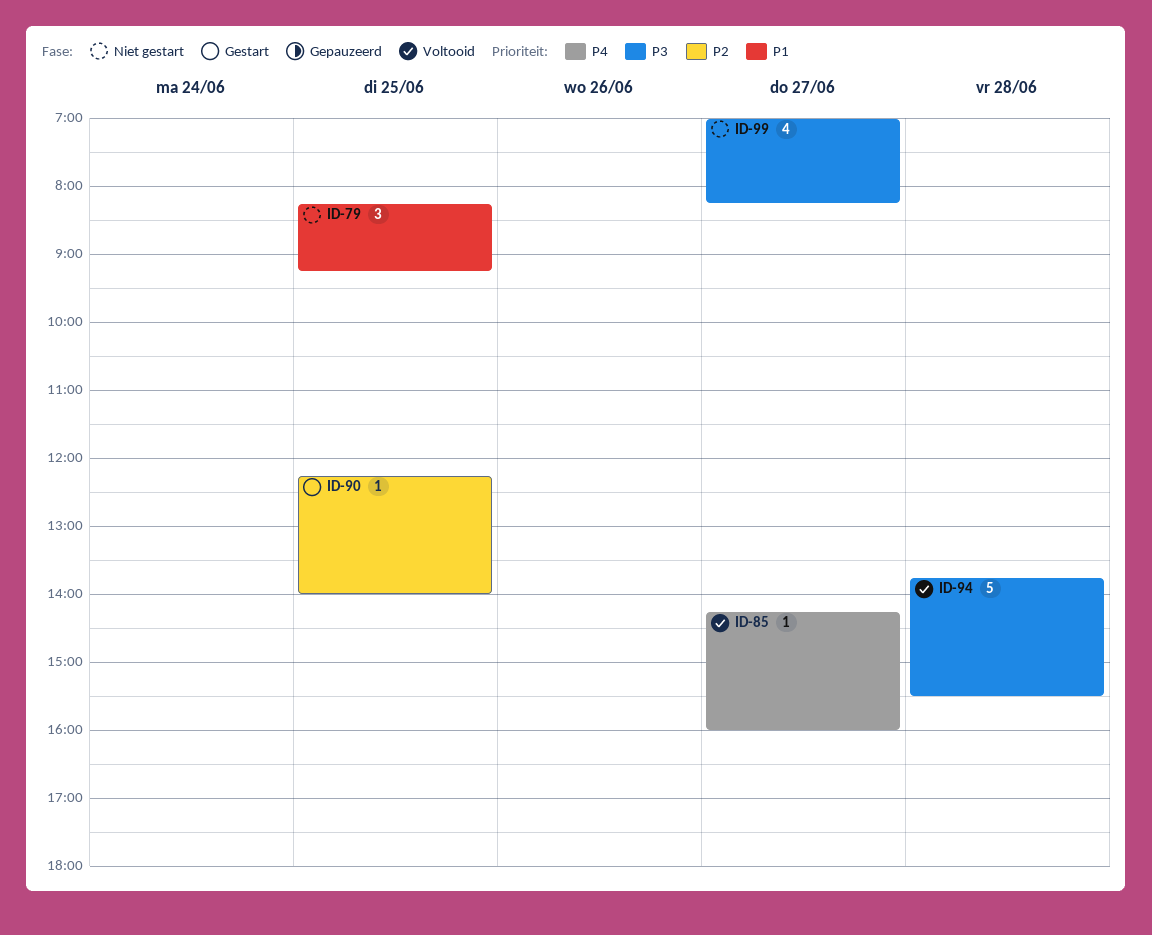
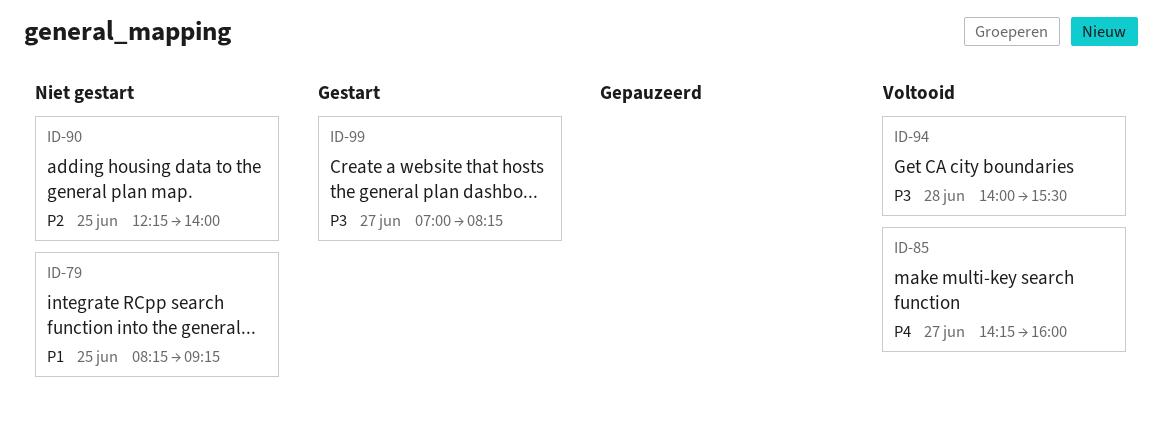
ID-90, status: Gestart -> Niet gestart
ID-94, begins: 13:45 -> 14:00
ID-99, status: Niet gestart -> Gestart

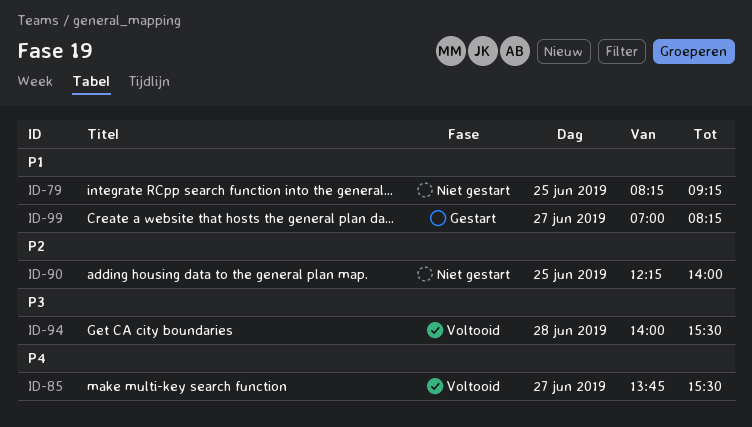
ID-85, begins: 14:15 -> 13:45
ID-85, ends: 16:00 -> 15:30
ID-99, priority: P3 -> P1

